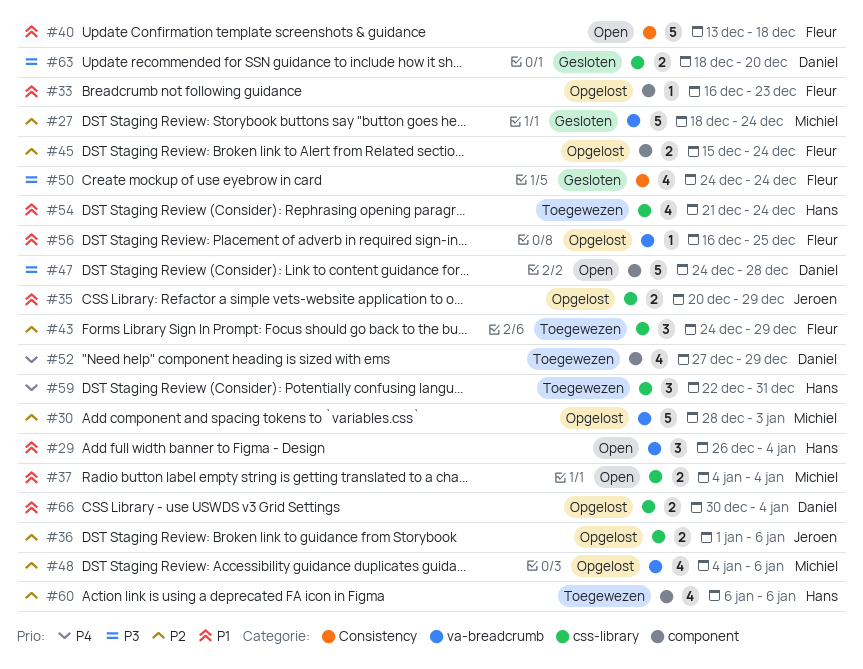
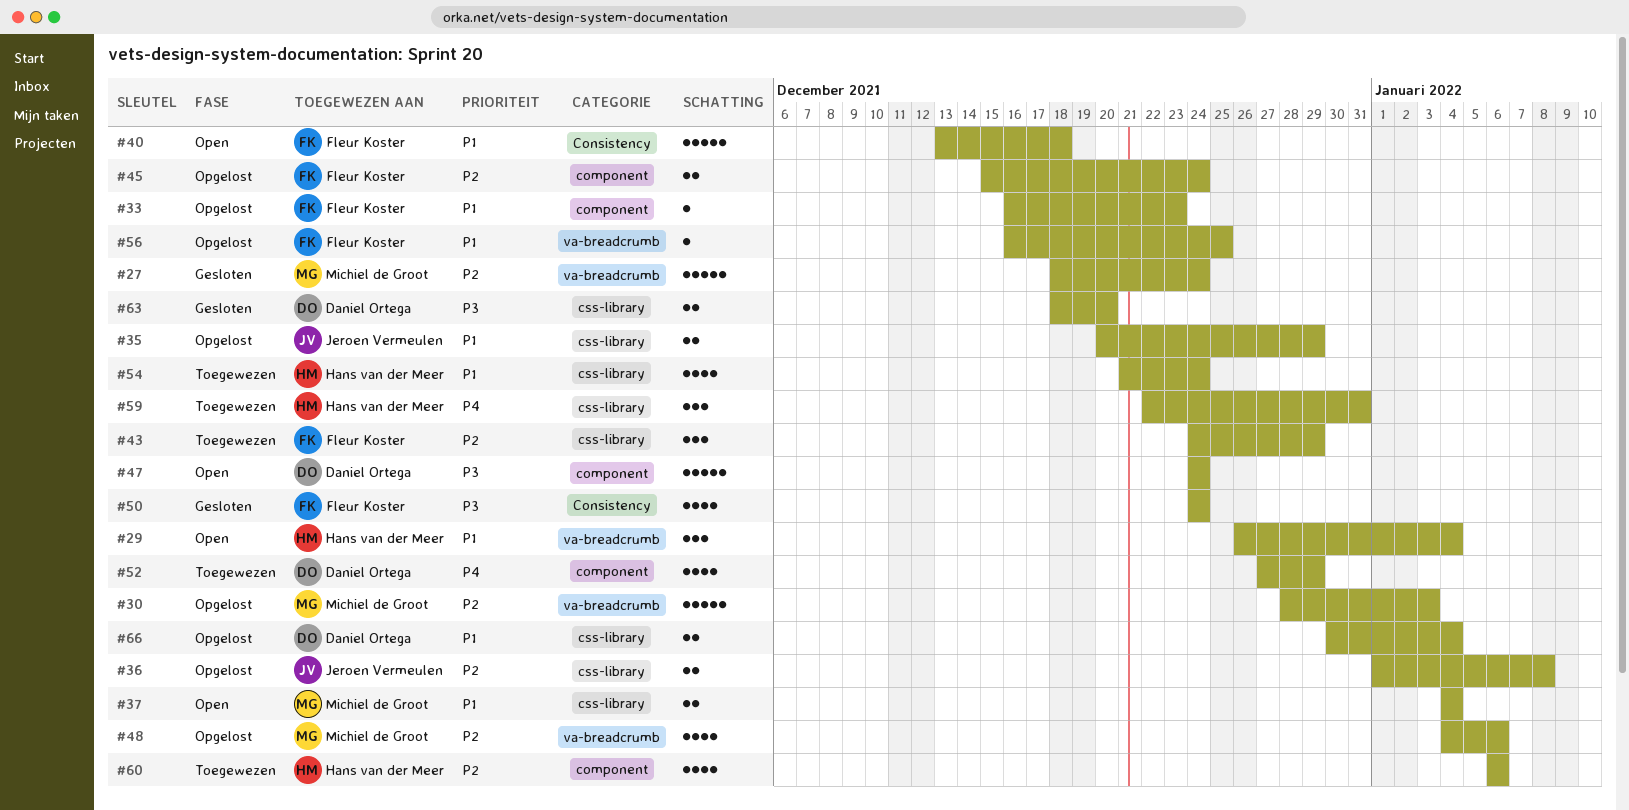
#36, due: Jan 6 -> Jan 8
#47, due: Dec 28 -> Dec 24

